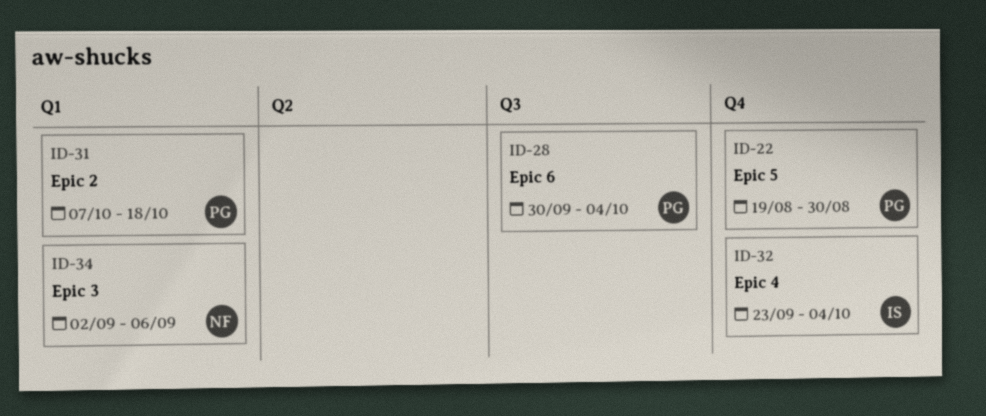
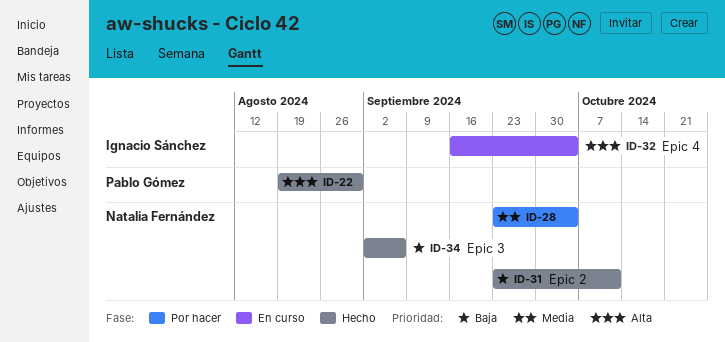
ID-28, owner: Pablo Gómez -> Natalia Fernández
ID-28, start: Sep 30 -> Sep 23
ID-31, owner: Pablo Gómez -> Natalia Fernández
ID-31, start: Oct 7 -> Sep 23
ID-31, due: Oct 18 -> Oct 11
ID-32, start: Sep 23 -> Sep 16

